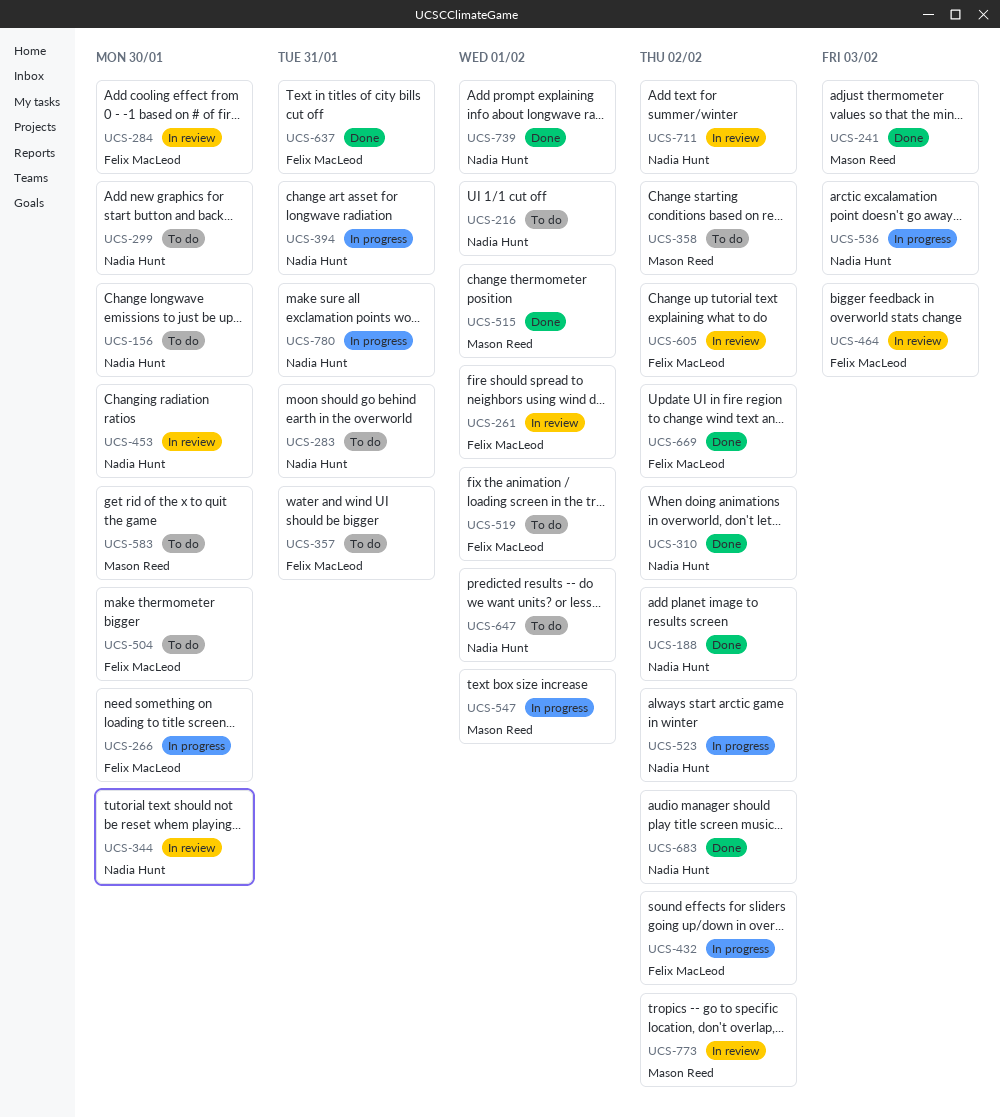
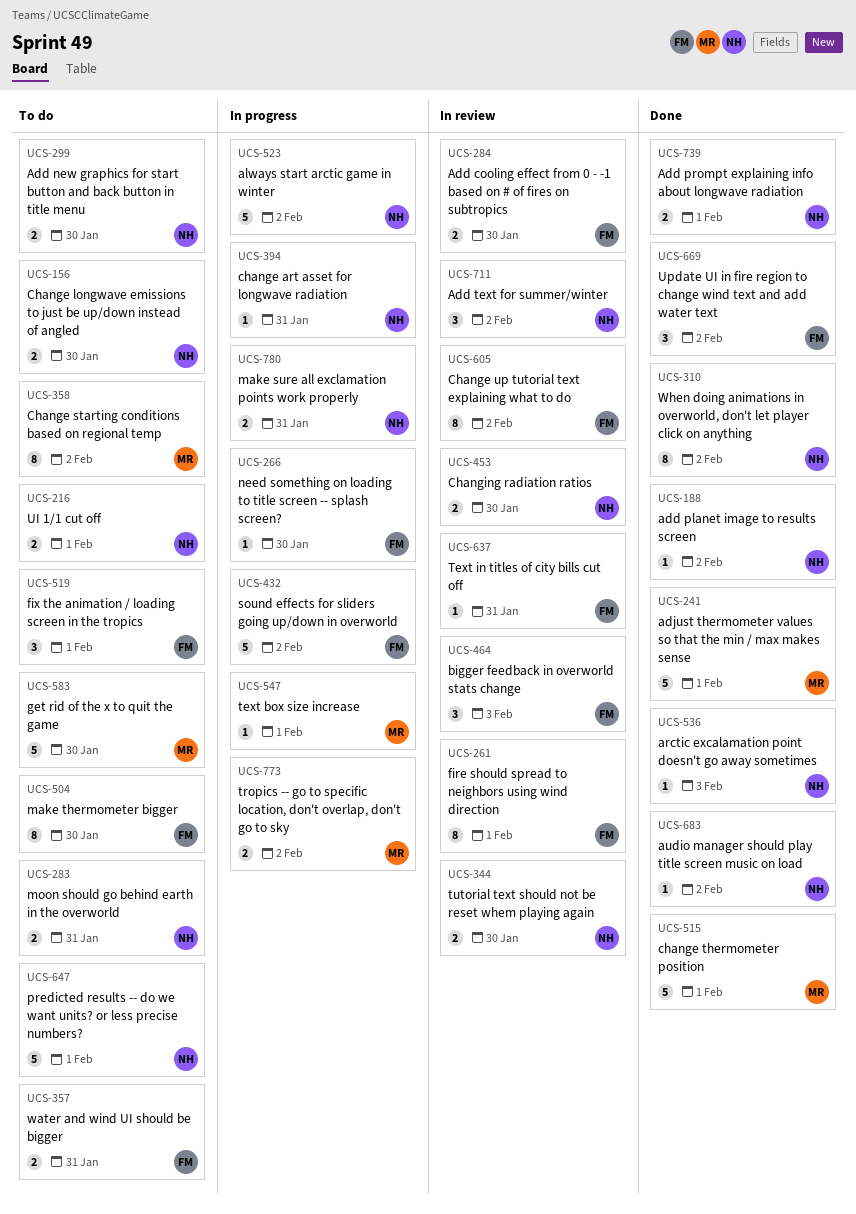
UCS-241, due: Feb 3 -> Feb 1
UCS-536, status: In progress -> Done
UCS-637, status: Done -> In review
UCS-773, status: In review -> In progress

